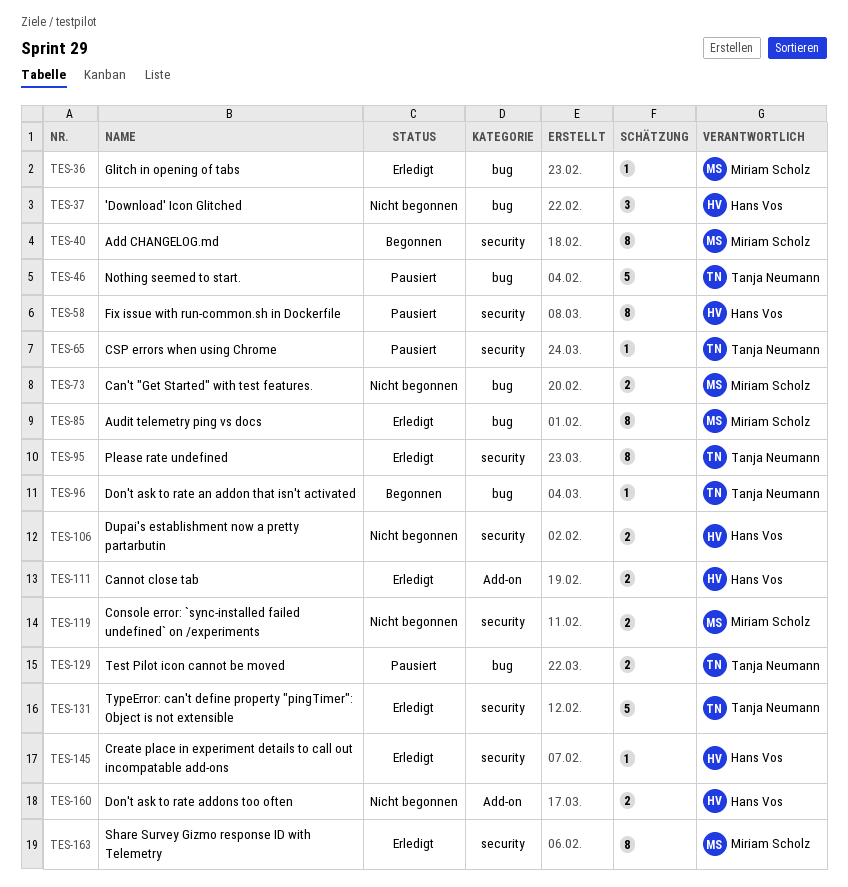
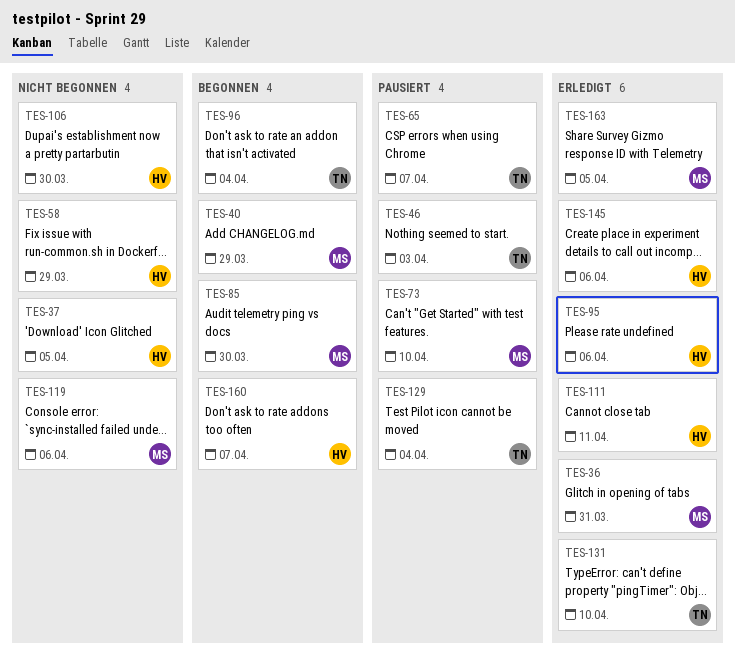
TES-58, status: Pausiert -> Nicht begonnen
TES-73, status: Nicht begonnen -> Pausiert
TES-85, status: Erledigt -> Begonnen
TES-95, owner: Tanja Neumann -> Hans Vos
TES-160, status: Nicht begonnen -> Begonnen

